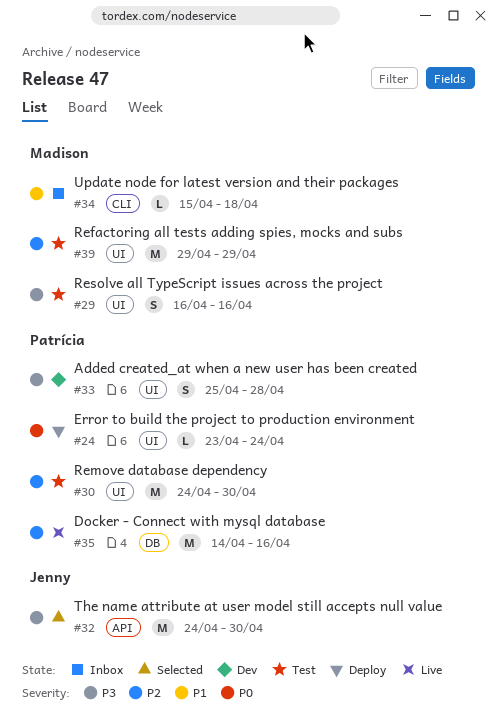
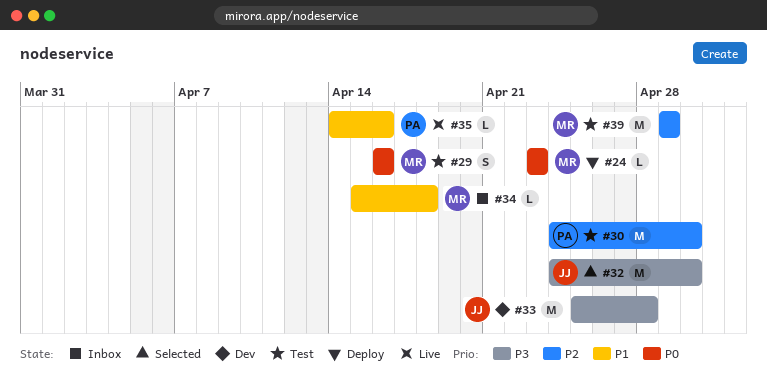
#24, owner: Patrícia -> Madison
#24, due: Apr 24 -> Apr 23
#29, priority: P3 -> P0
#33, owner: Patrícia -> Jenny
#33, estimate: S -> M
#35, priority: P2 -> P1
#35, estimate: M -> L

